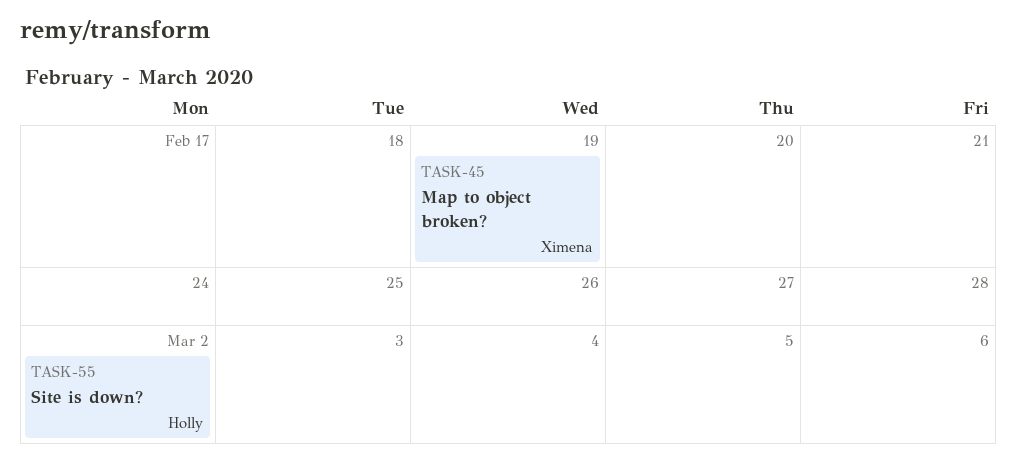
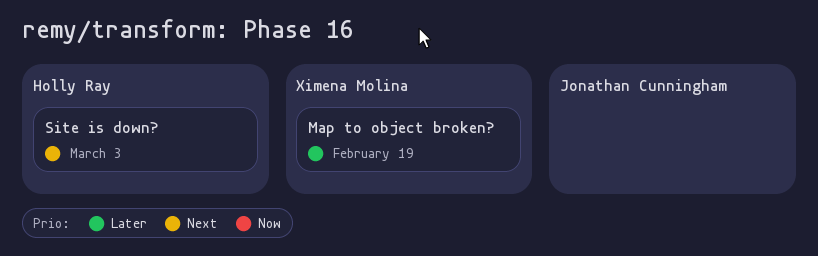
Site is down?, due: Mar 2 -> Mar 3

